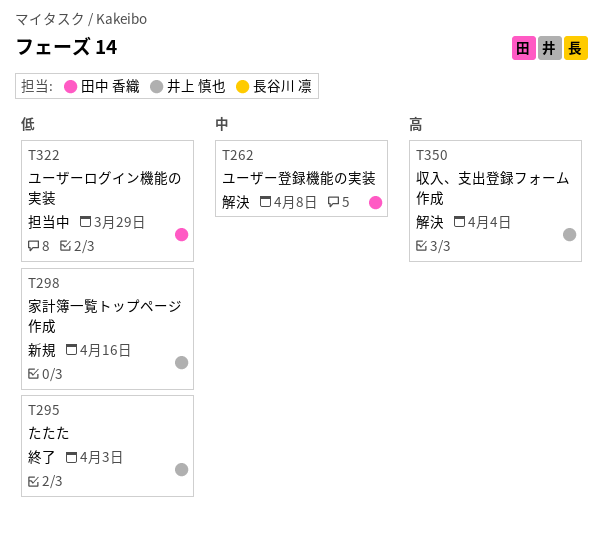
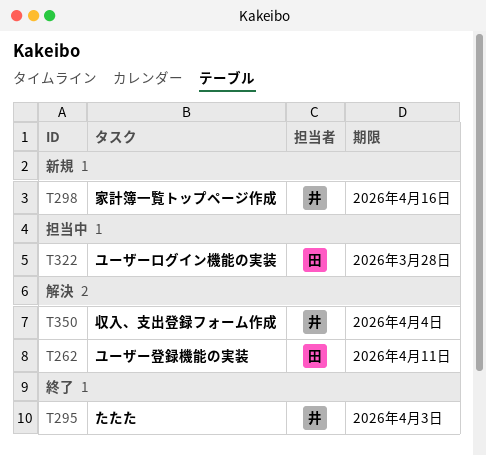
T262, due: Apr 8 -> Apr 11
T322, due: Mar 29 -> Mar 28

